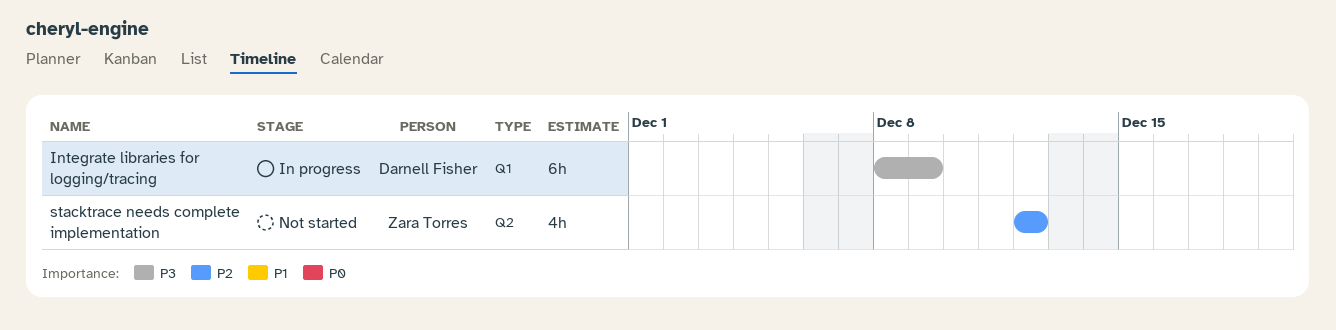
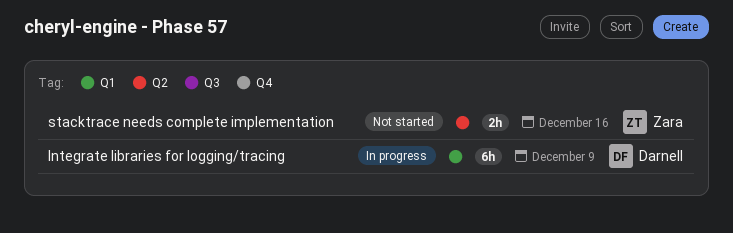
stacktrace needs complete implementation, estimate: 4h -> 2h
stacktrace needs complete implementation, due: Dec 12 -> Dec 16

